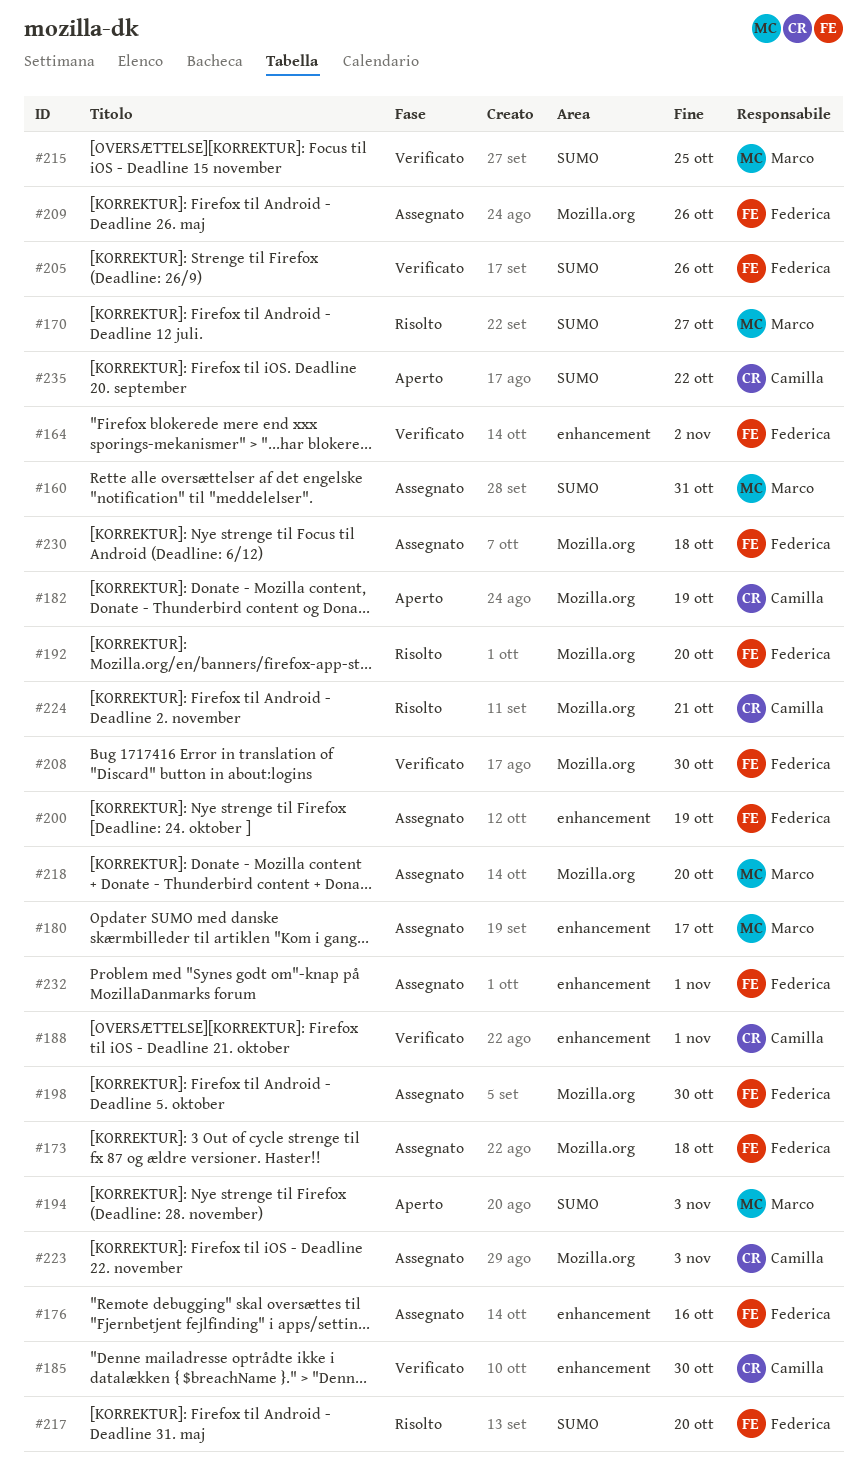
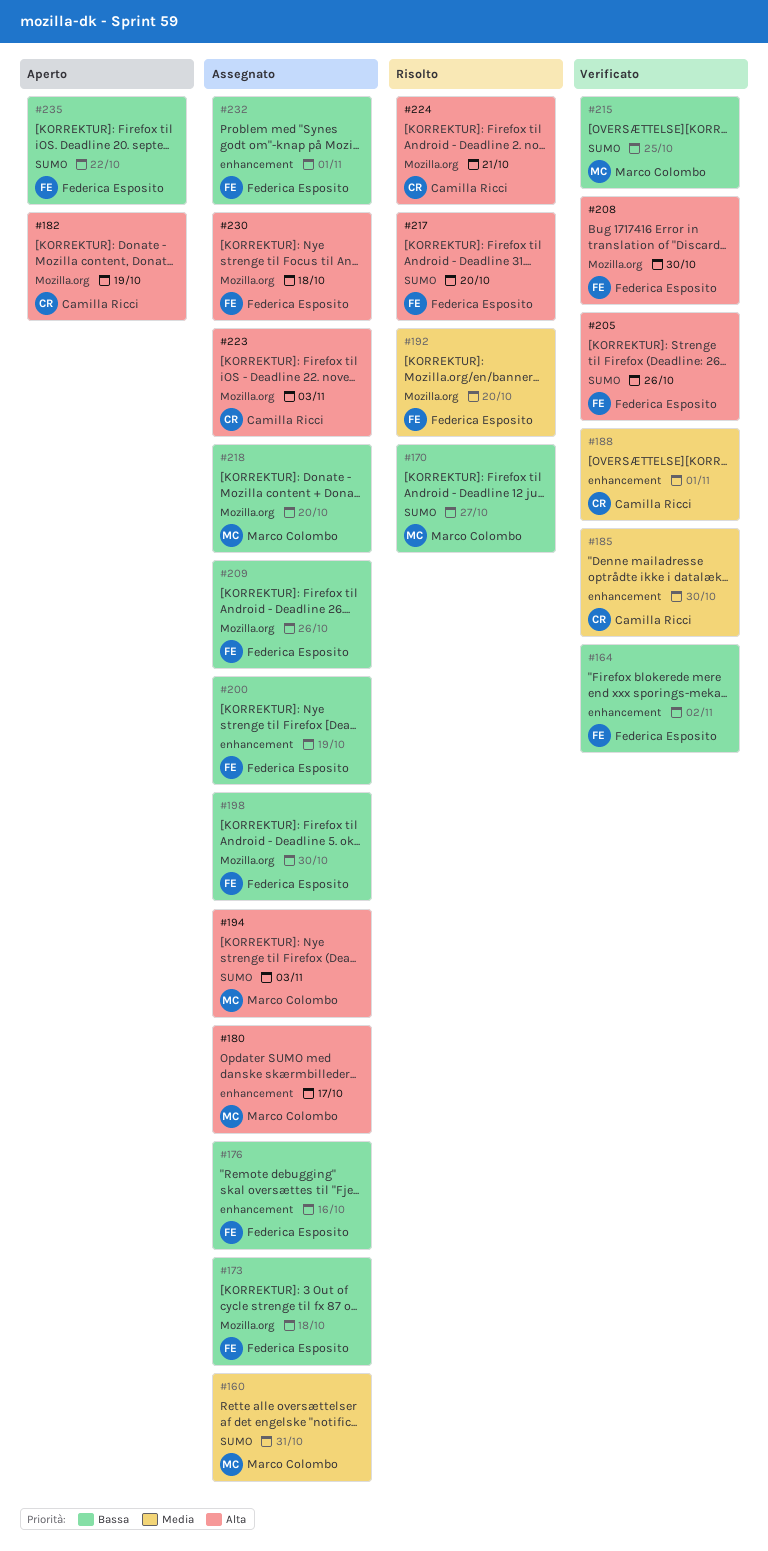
#194, status: Aperto -> Assegnato
#235, owner: Camilla Ricci -> Federica Esposito

